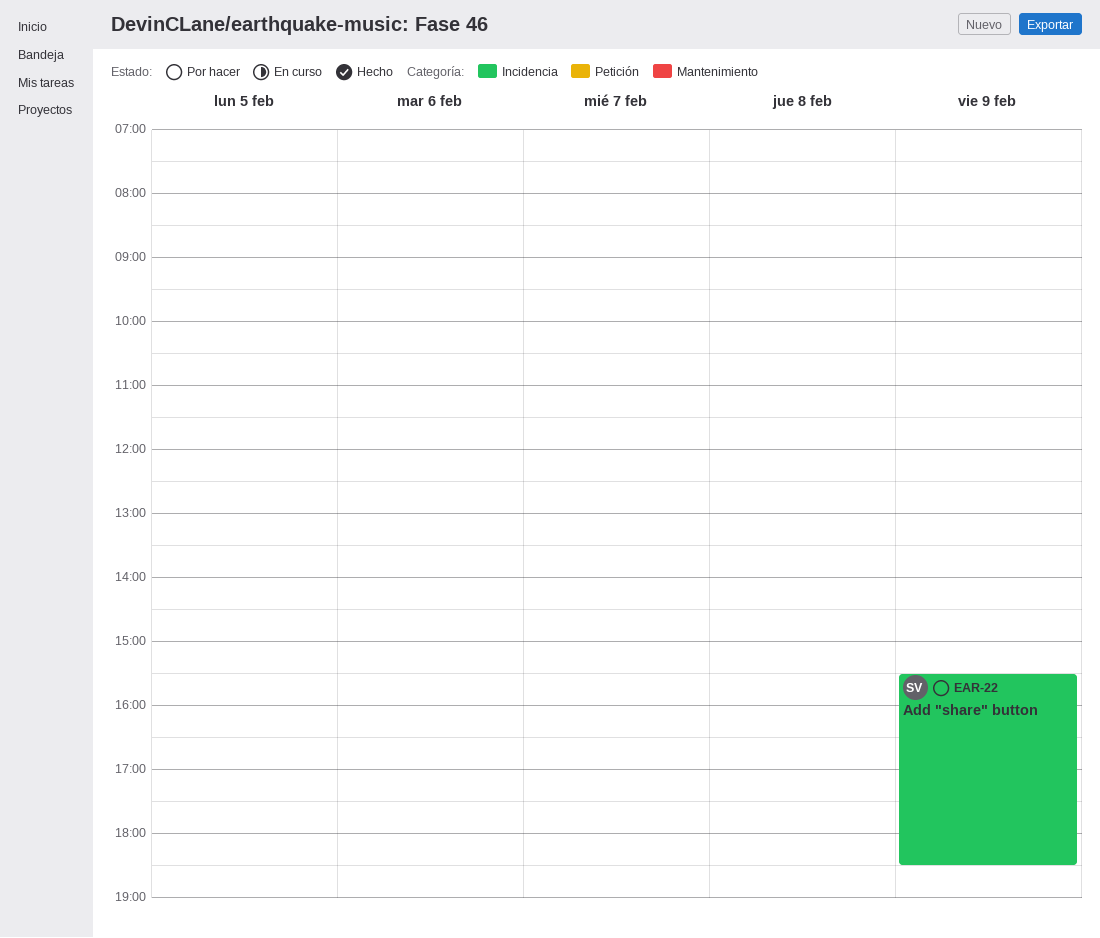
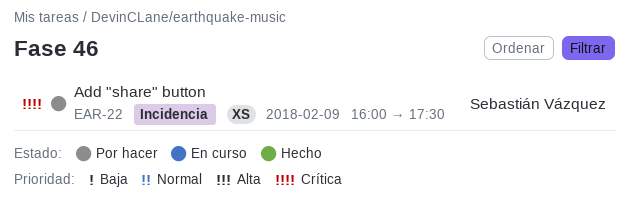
EAR-22, begins: 15:30 -> 16:00
EAR-22, ends: 18:30 -> 17:30

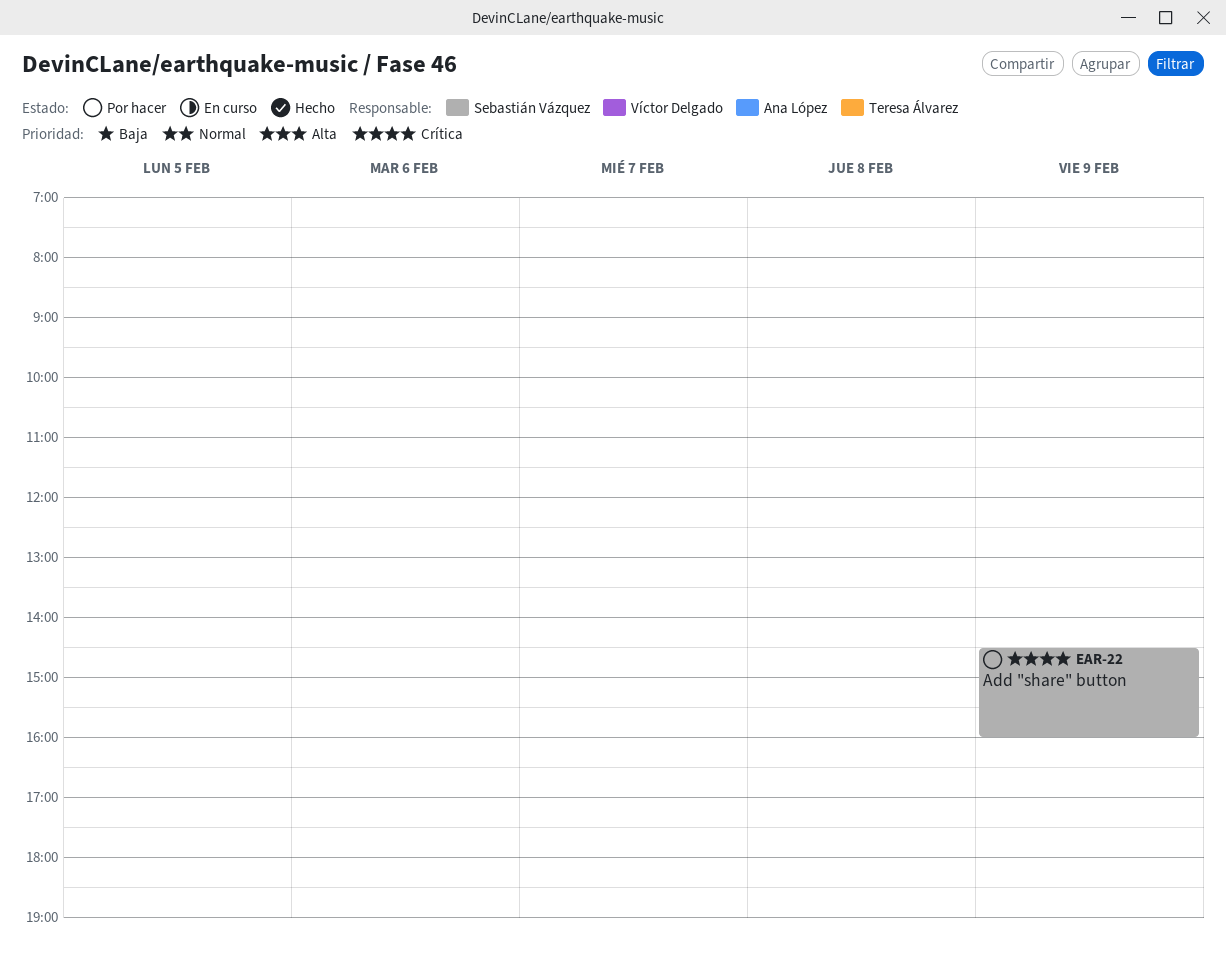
EAR-22, begins: 16:00 -> 14:30
EAR-22, ends: 17:30 -> 16:00

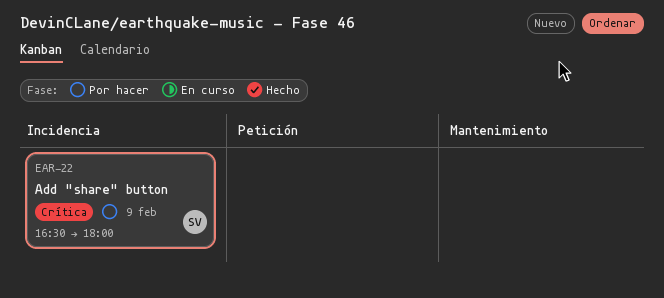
EAR-22, begins: 14:30 -> 16:30
EAR-22, ends: 16:00 -> 18:00

